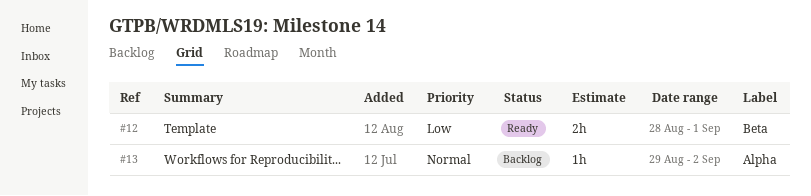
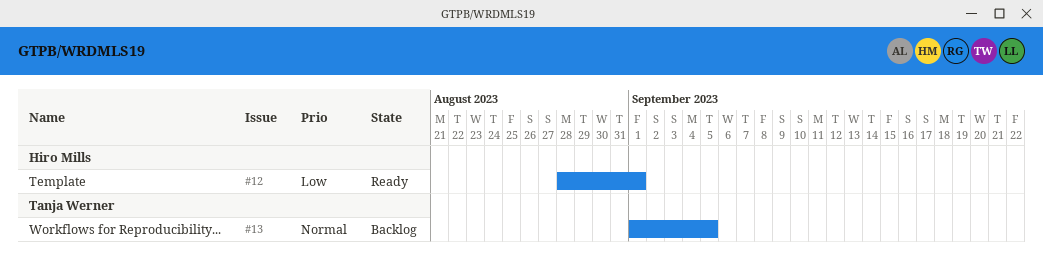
#13, start: Aug 29 -> Sep 1
#13, due: Sep 2 -> Sep 5

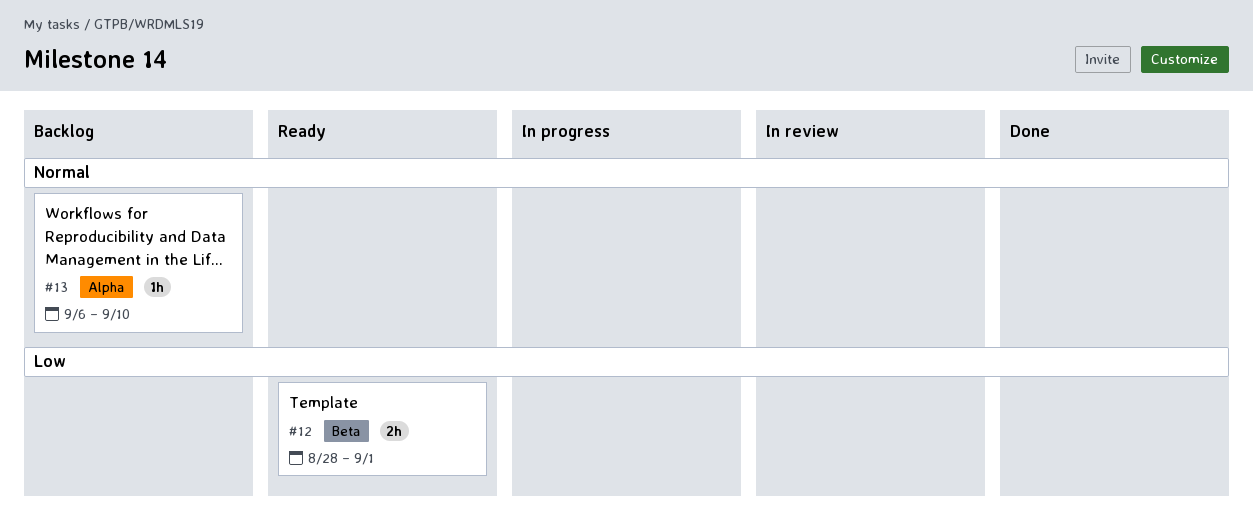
#13, start: Sep 1 -> Sep 6
#13, due: Sep 5 -> Sep 10

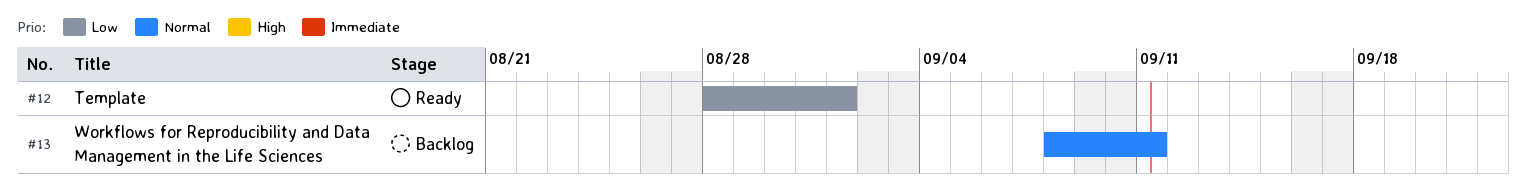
#13, start: Sep 6 -> Sep 8
#13, due: Sep 10 -> Sep 11

